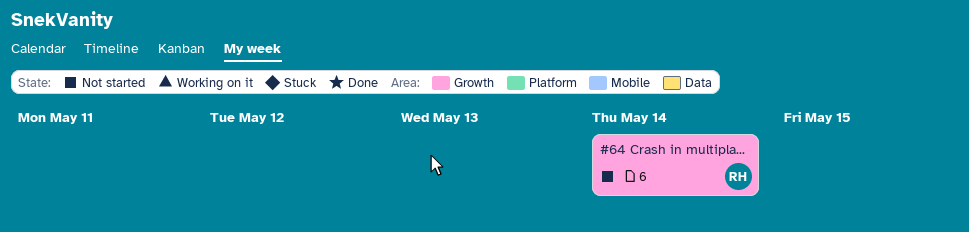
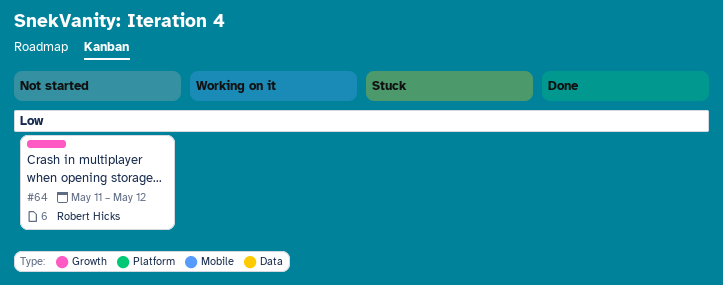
#64, due: May 14 -> May 12

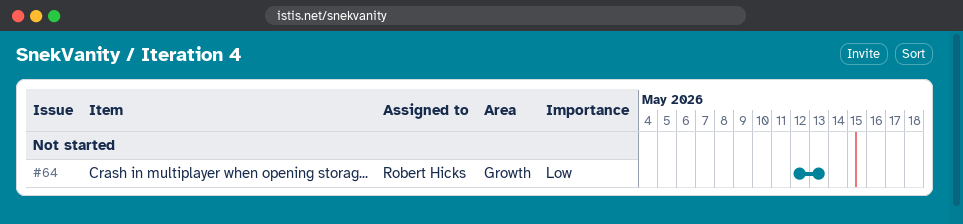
#64, start: May 11 -> May 12
#64, due: May 12 -> May 13

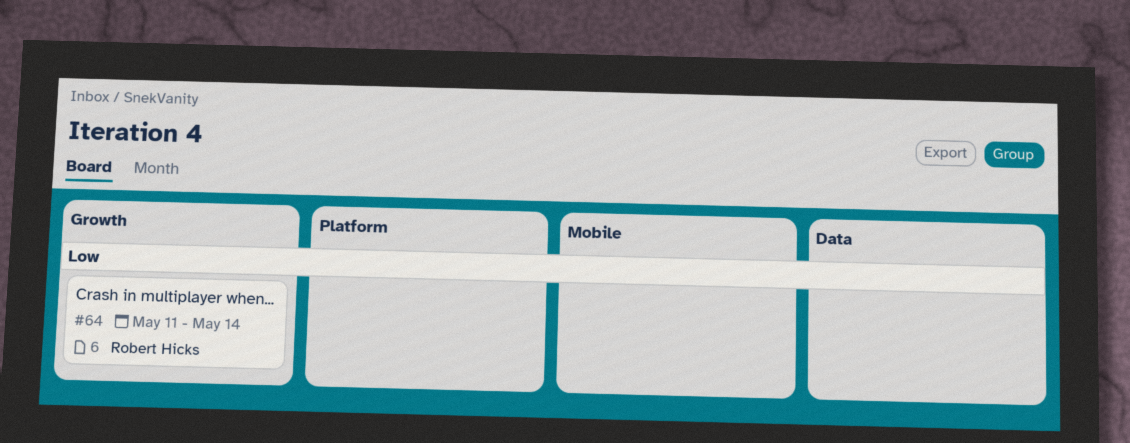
#64, start: May 12 -> May 11
#64, due: May 13 -> May 14

